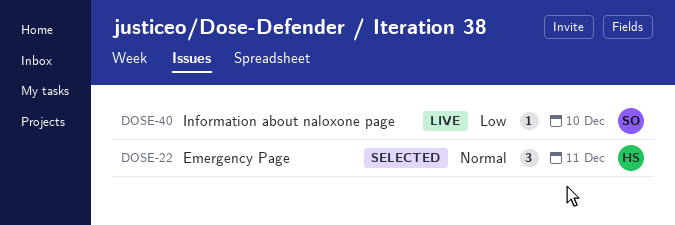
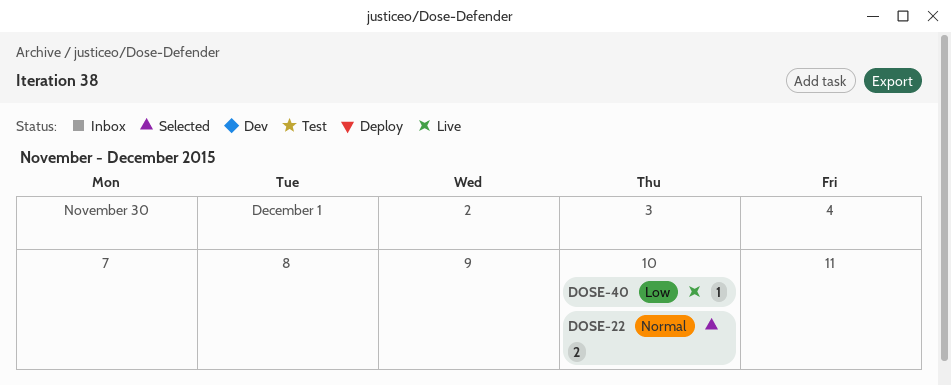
DOSE-22, estimate: 3 -> 2
DOSE-22, due: Dec 11 -> Dec 10

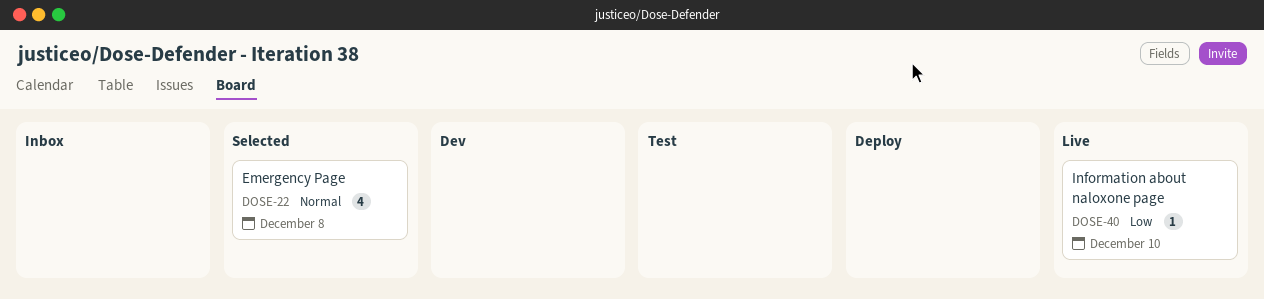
DOSE-22, estimate: 2 -> 4
DOSE-22, due: Dec 10 -> Dec 8

